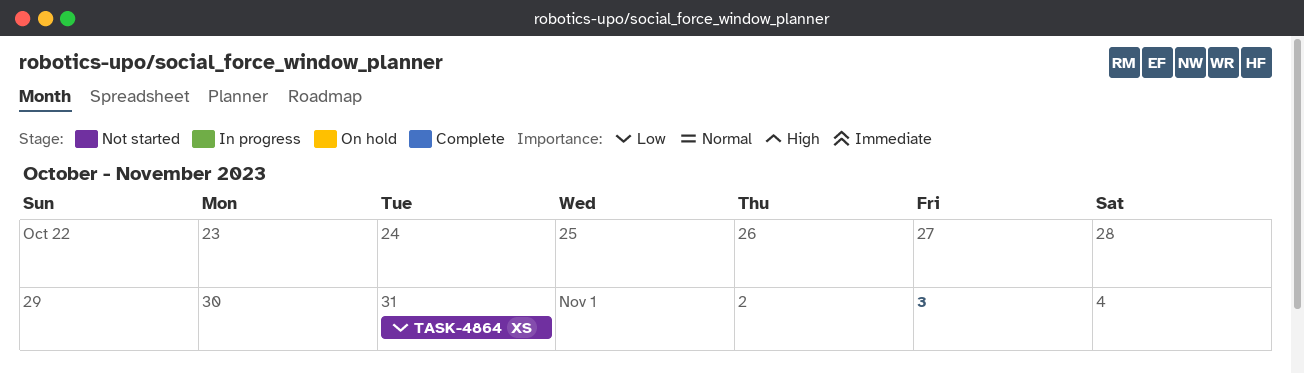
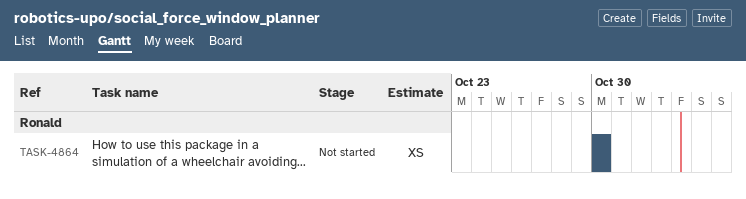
TASK-4864, start: Oct 31 -> Oct 30
TASK-4864, due: Oct 31 -> Oct 30

